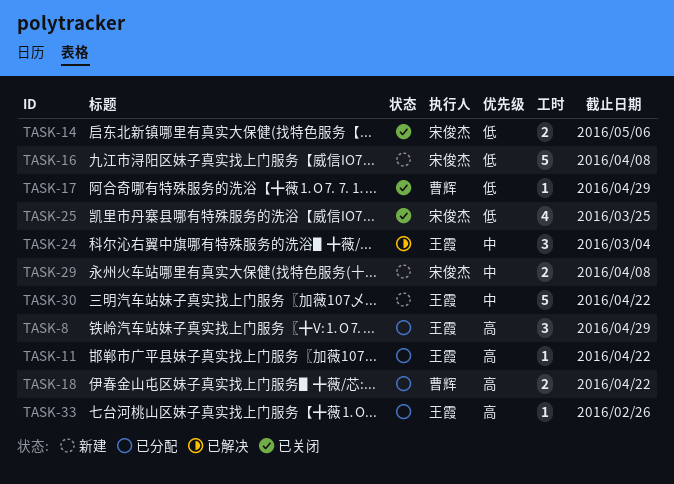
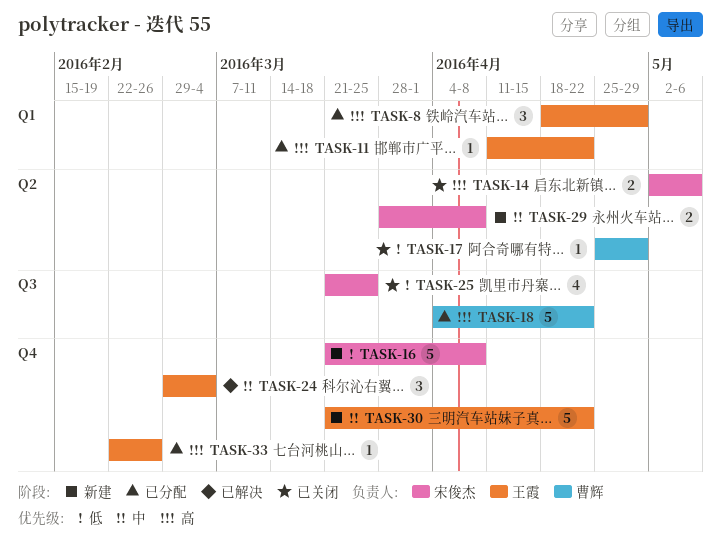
TASK-14, priority: 低 -> 高
TASK-18, estimate: 2 -> 5

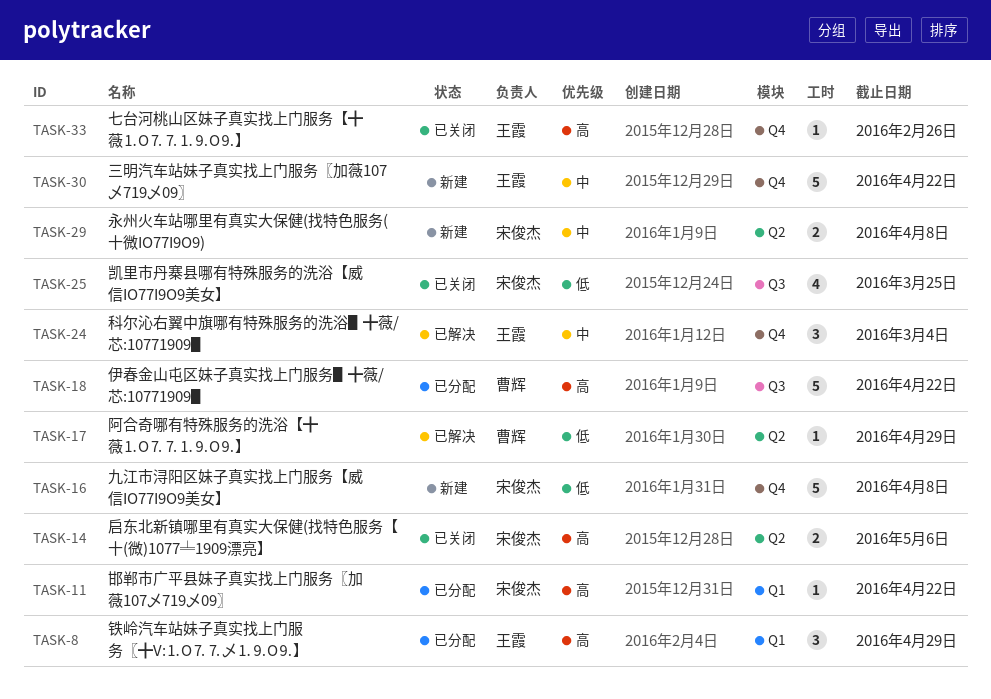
TASK-11, owner: 王霞 -> 宋俊杰
TASK-17, status: 已关闭 -> 已解决
TASK-33, status: 已分配 -> 已关闭

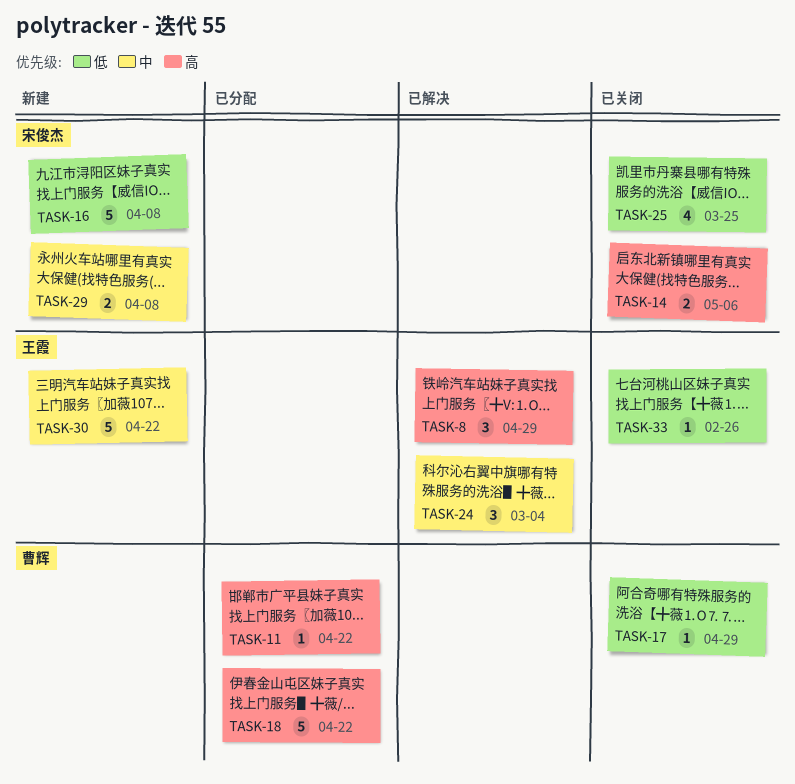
TASK-8, status: 已分配 -> 已解决
TASK-11, owner: 宋俊杰 -> 曹辉
TASK-17, status: 已解决 -> 已关闭
TASK-33, priority: 高 -> 低

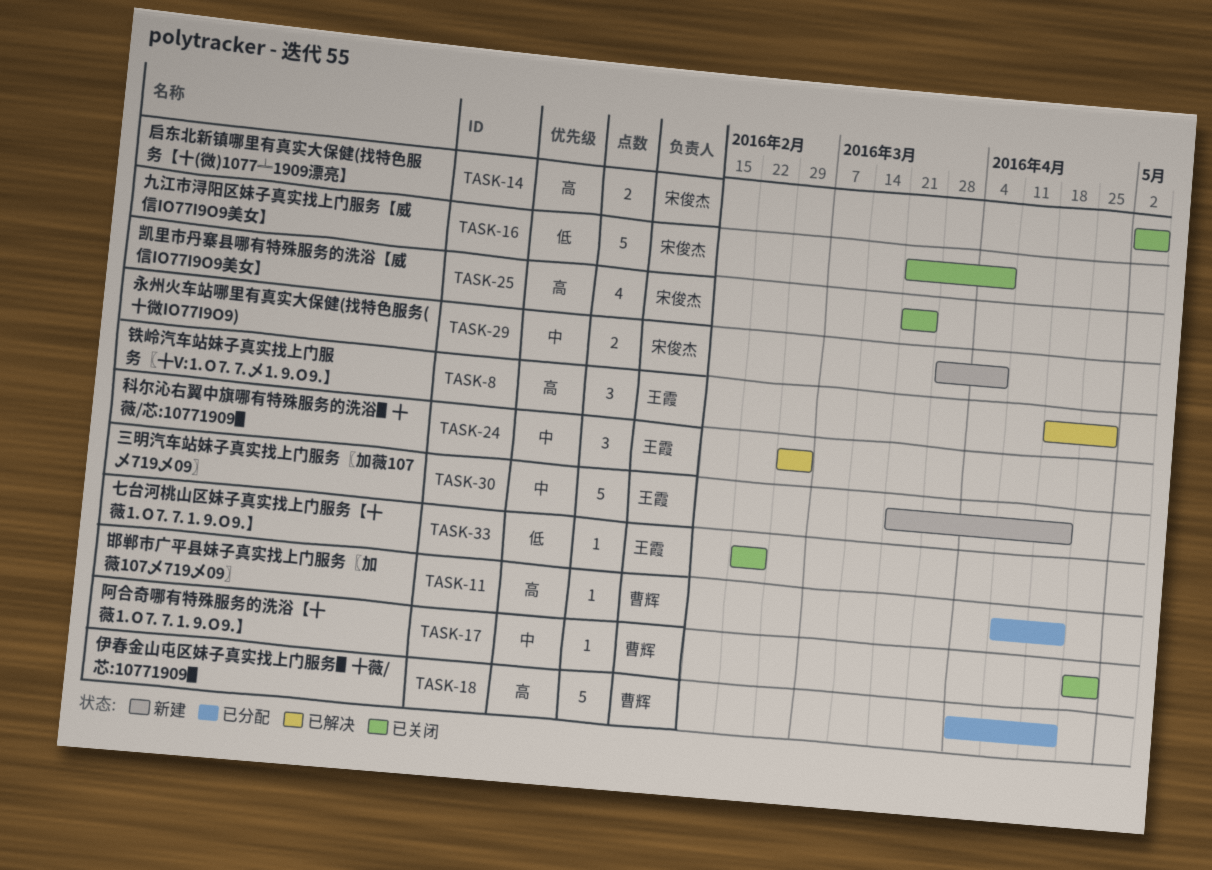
TASK-16, status: 新建 -> 已关闭
TASK-17, priority: 低 -> 中
TASK-25, priority: 低 -> 高

